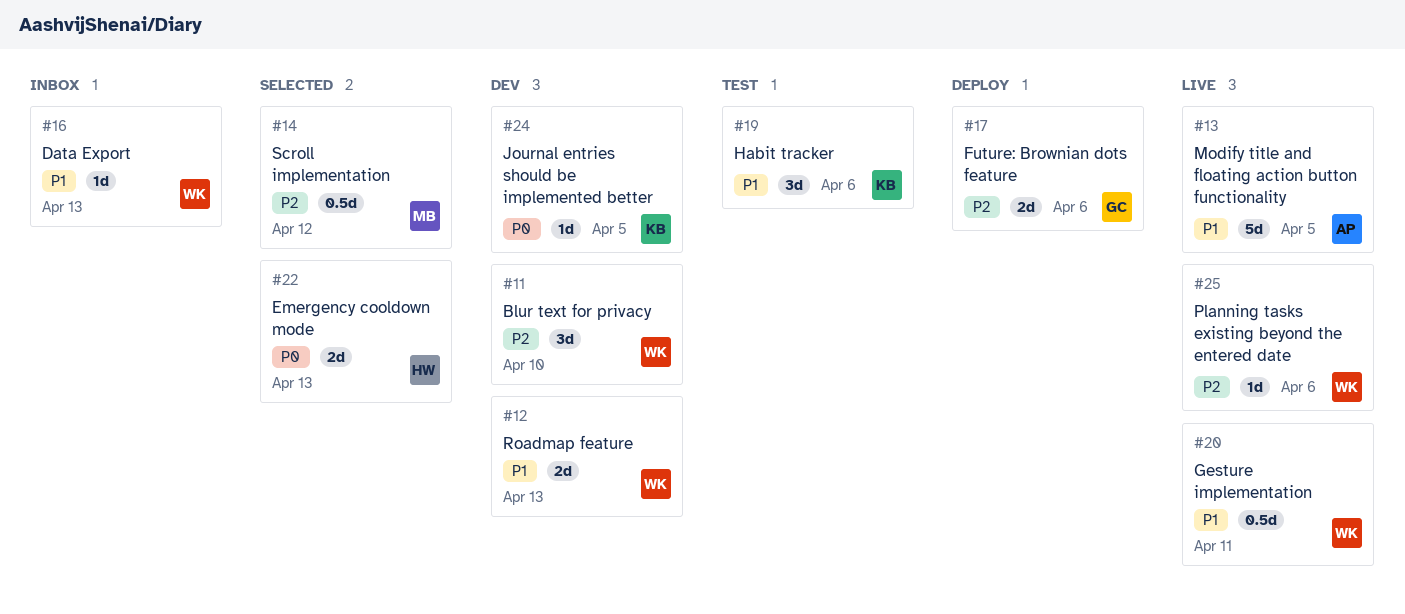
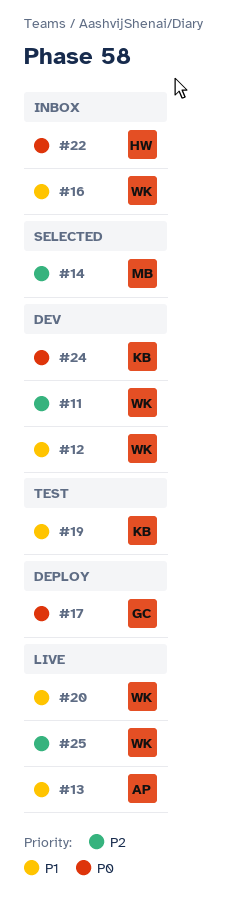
#17, priority: P2 -> P0
#22, status: Selected -> Inbox

